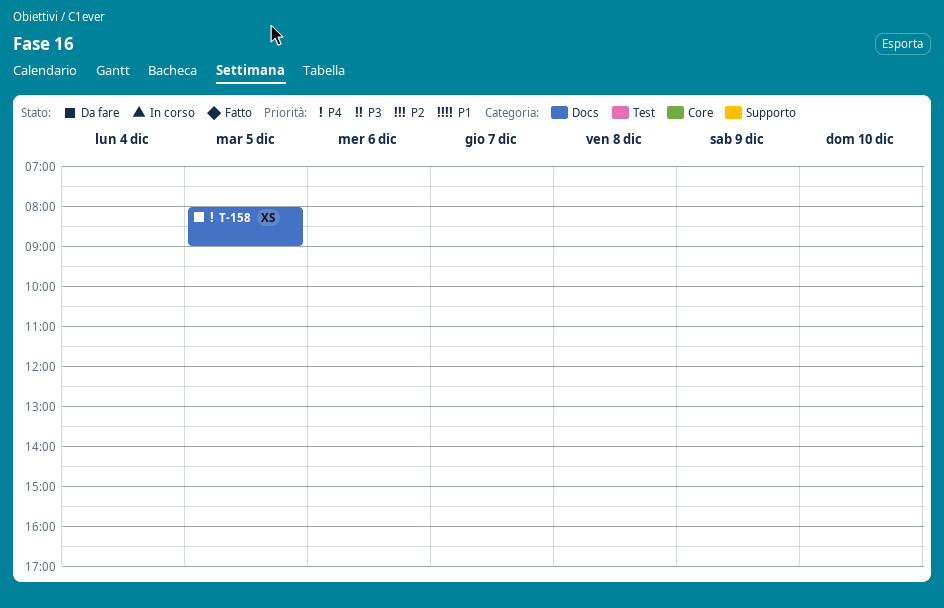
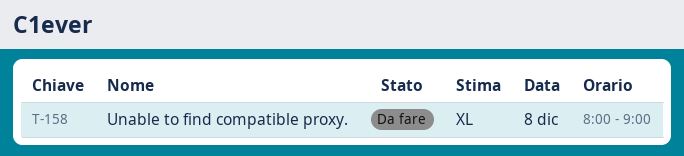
T-158, estimate: XS -> XL
T-158, day: Dec 5 -> Dec 8

